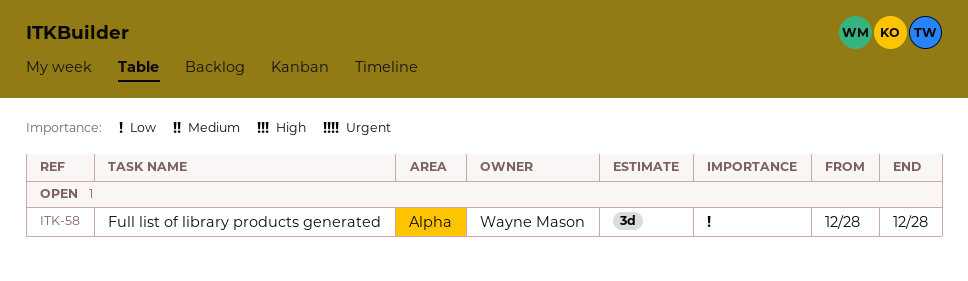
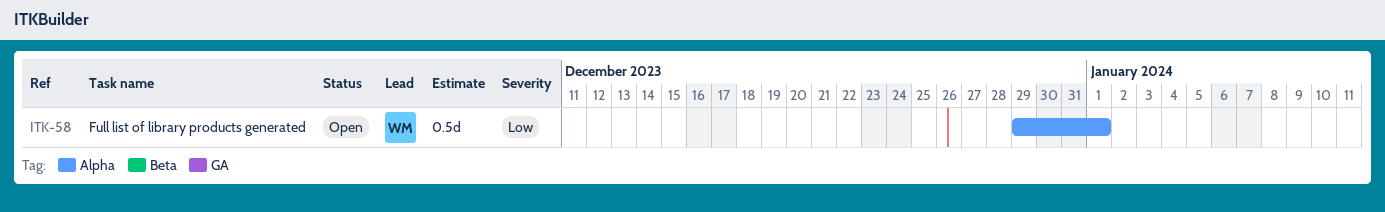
ITK-58, estimate: 3d -> 0.5d
ITK-58, start: Dec 28 -> Dec 29
ITK-58, due: Dec 28 -> Jan 1

